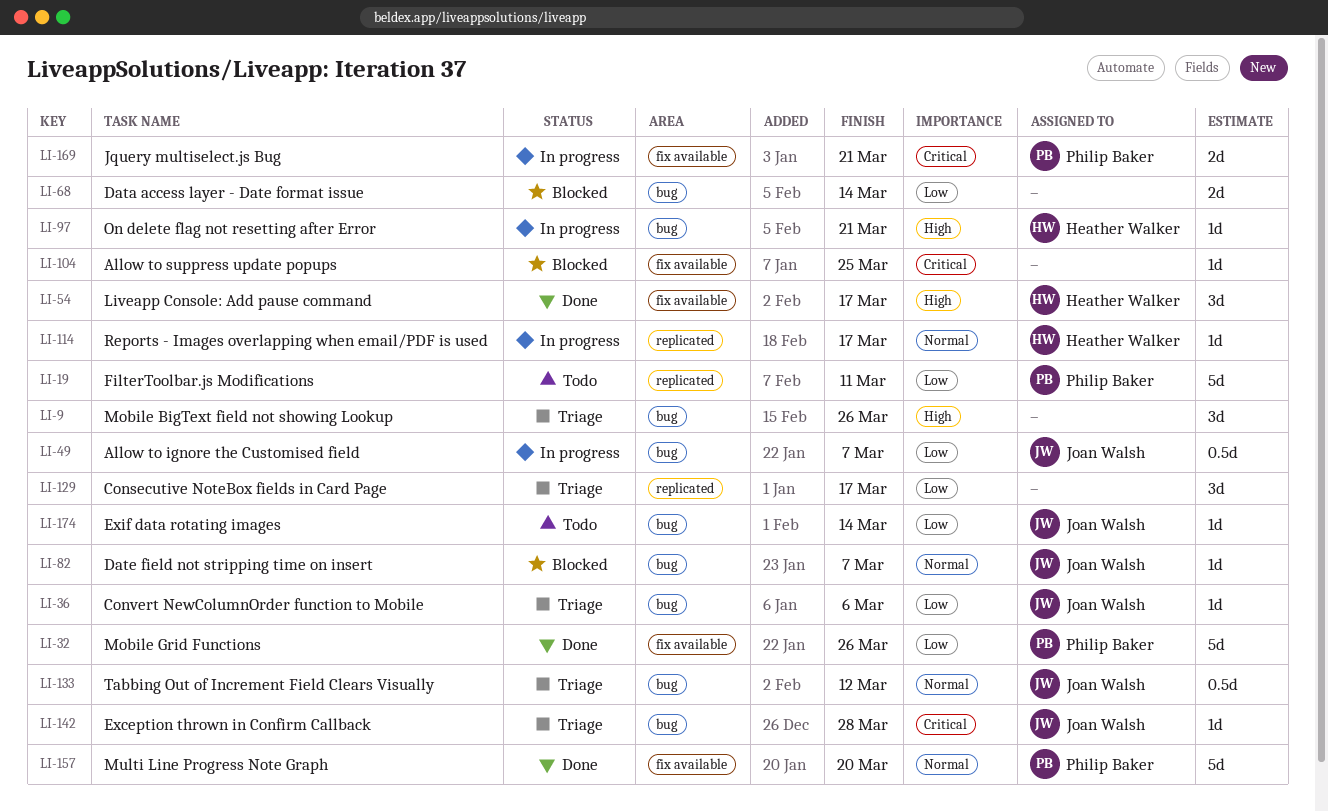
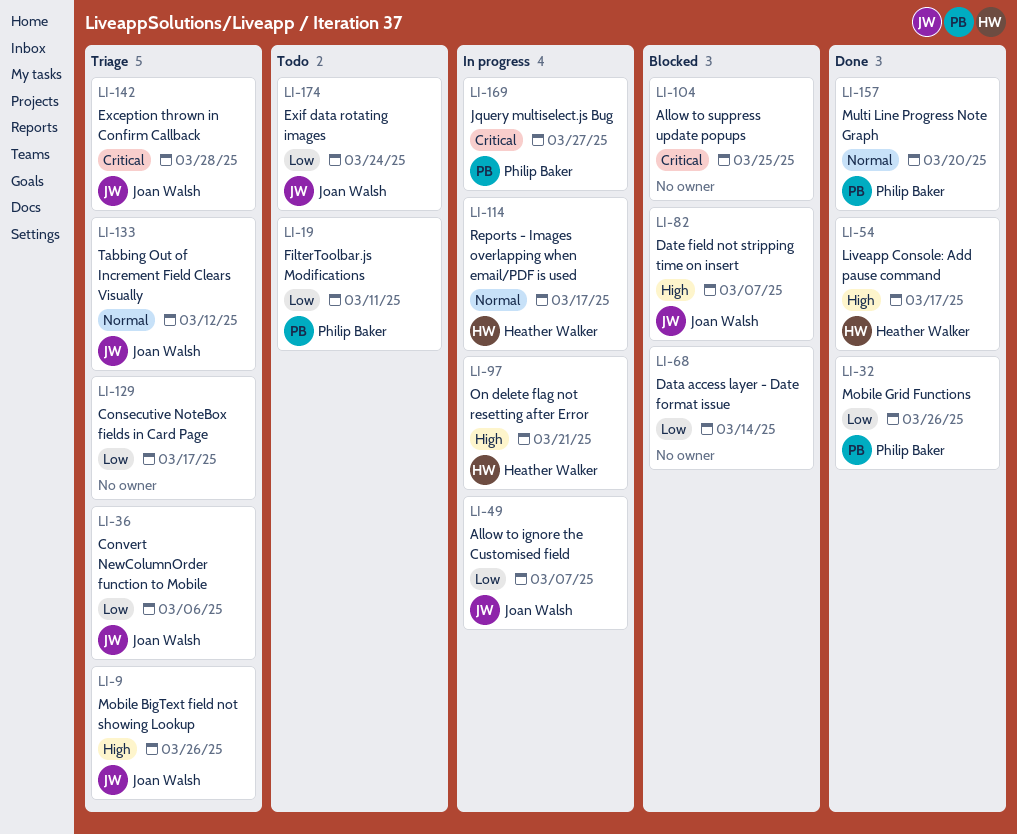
LI-9, owner: none -> Joan Walsh
LI-82, priority: Normal -> High
LI-169, due: Mar 21 -> Mar 27
LI-174, due: Mar 14 -> Mar 24

